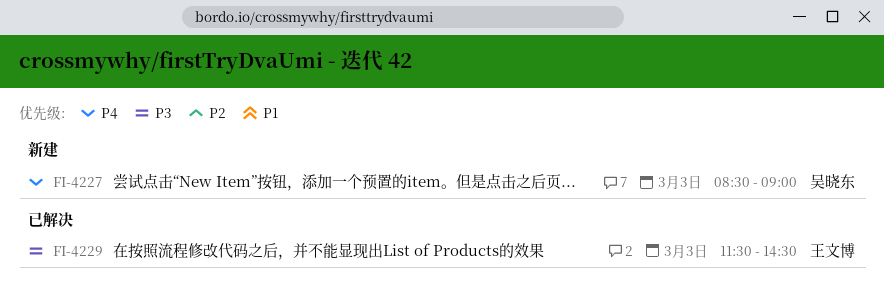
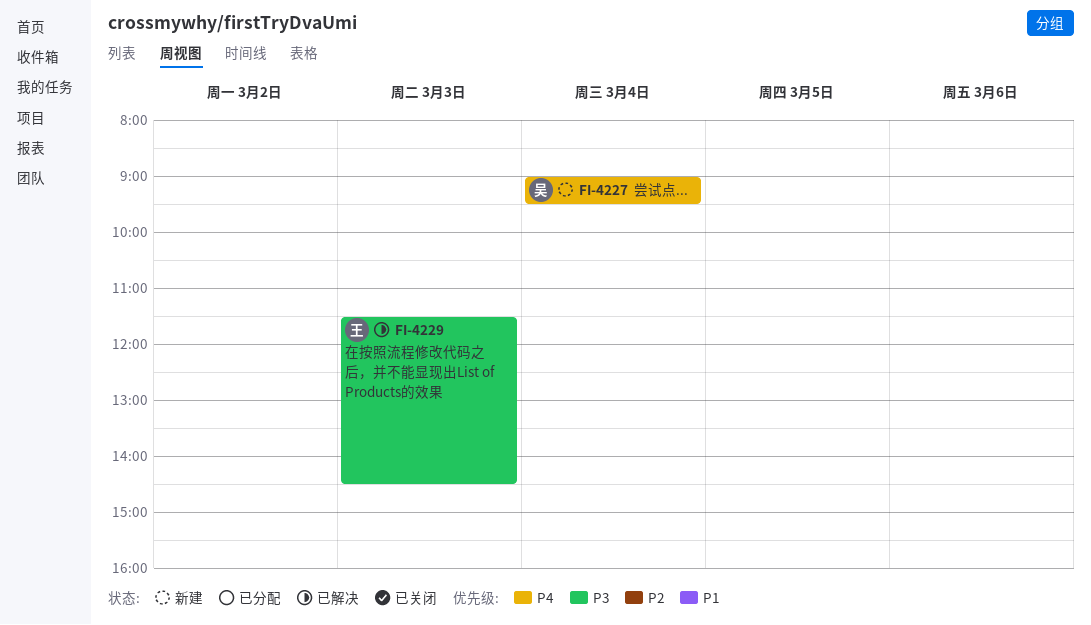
FI-4227, day: Mar 3 -> Mar 4
FI-4227, begins: 08:30 -> 09:00
FI-4227, ends: 09:00 -> 09:30

